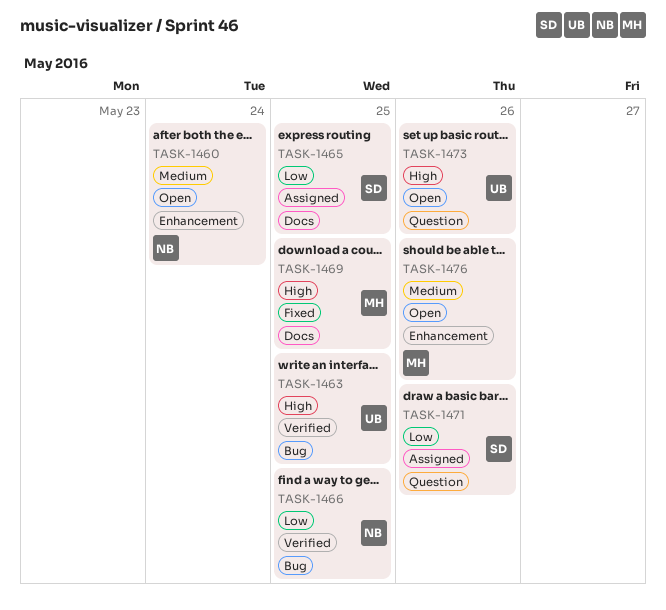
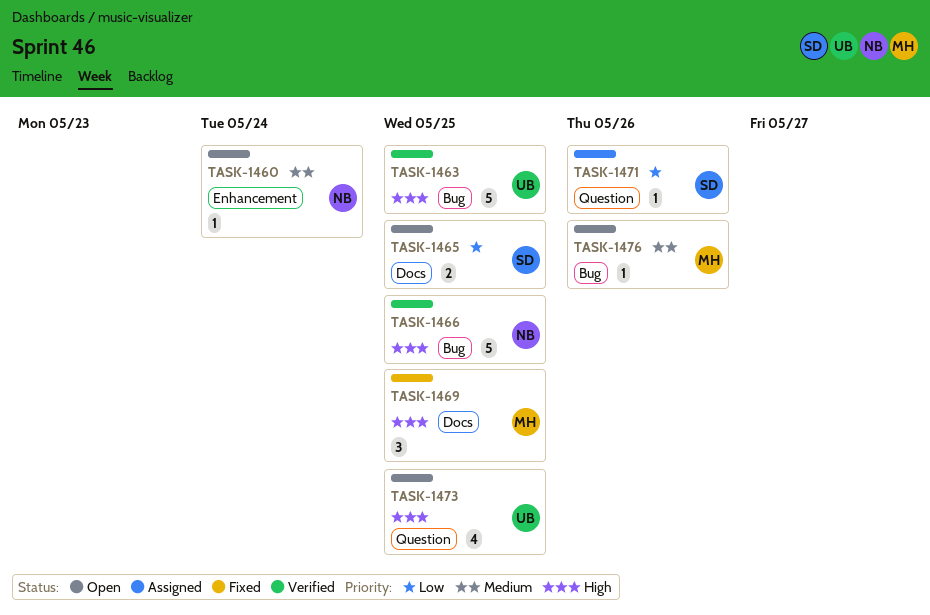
TASK-1465, status: Assigned -> Open
TASK-1466, priority: Low -> High
TASK-1473, due: May 26 -> May 25
TASK-1476, label: Enhancement -> Bug

